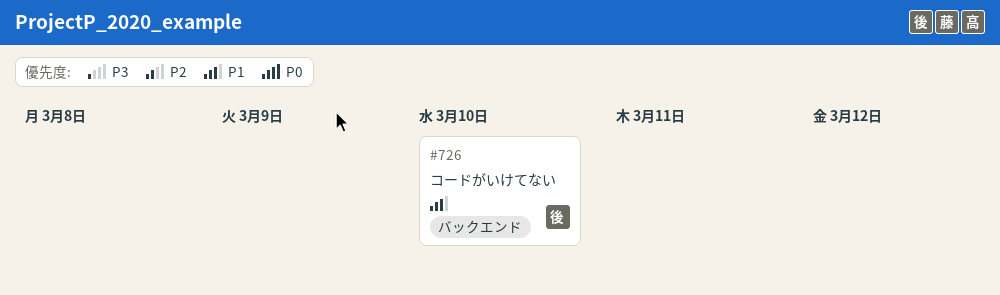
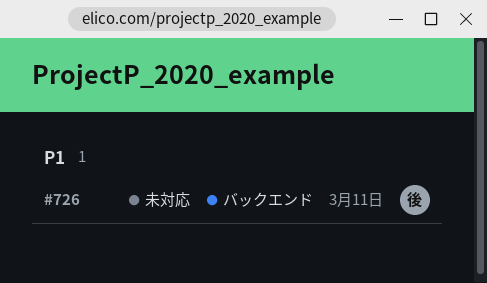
#726, due: Mar 10 -> Mar 11

